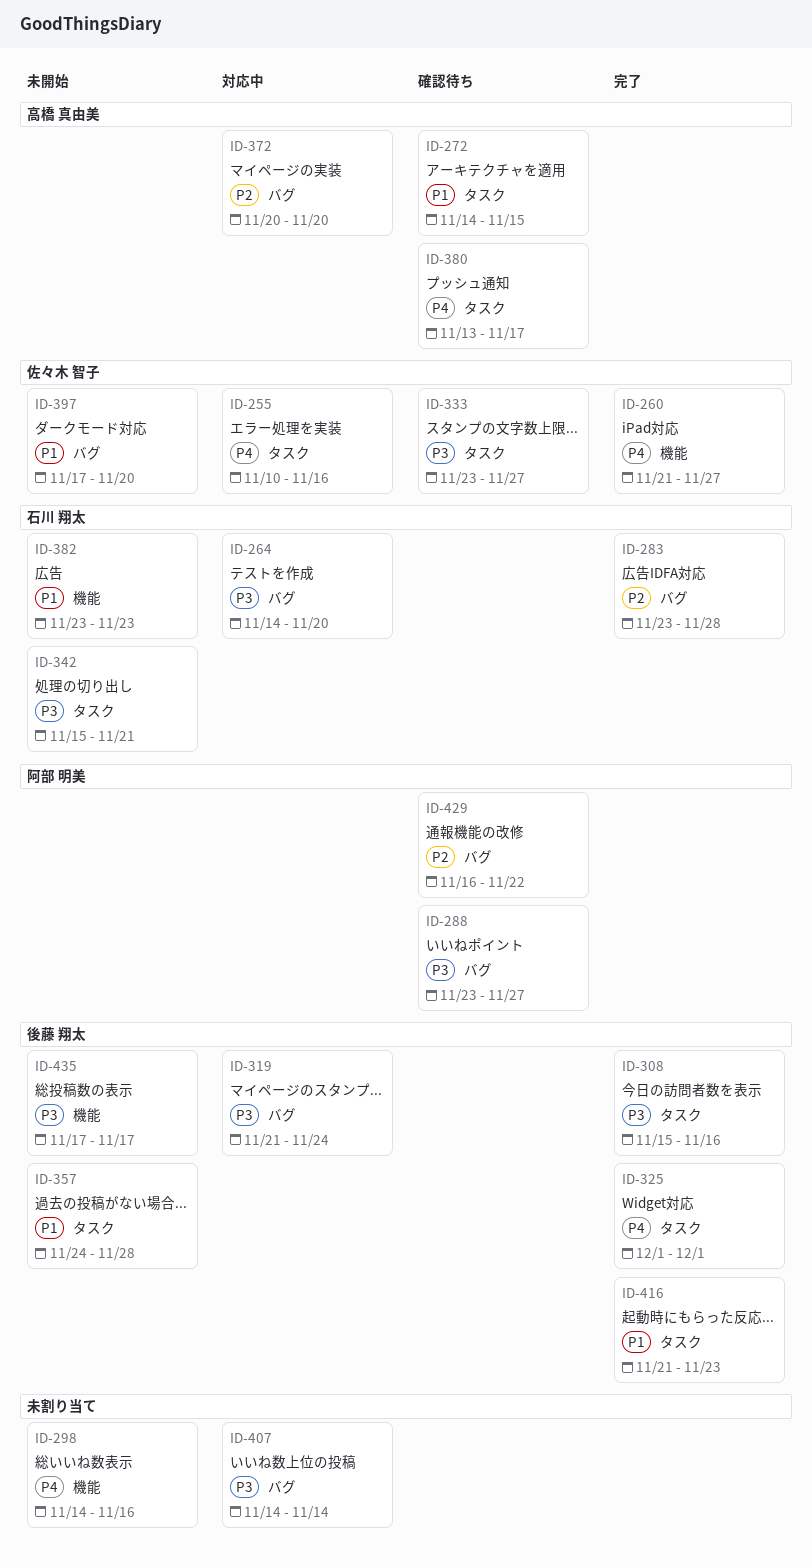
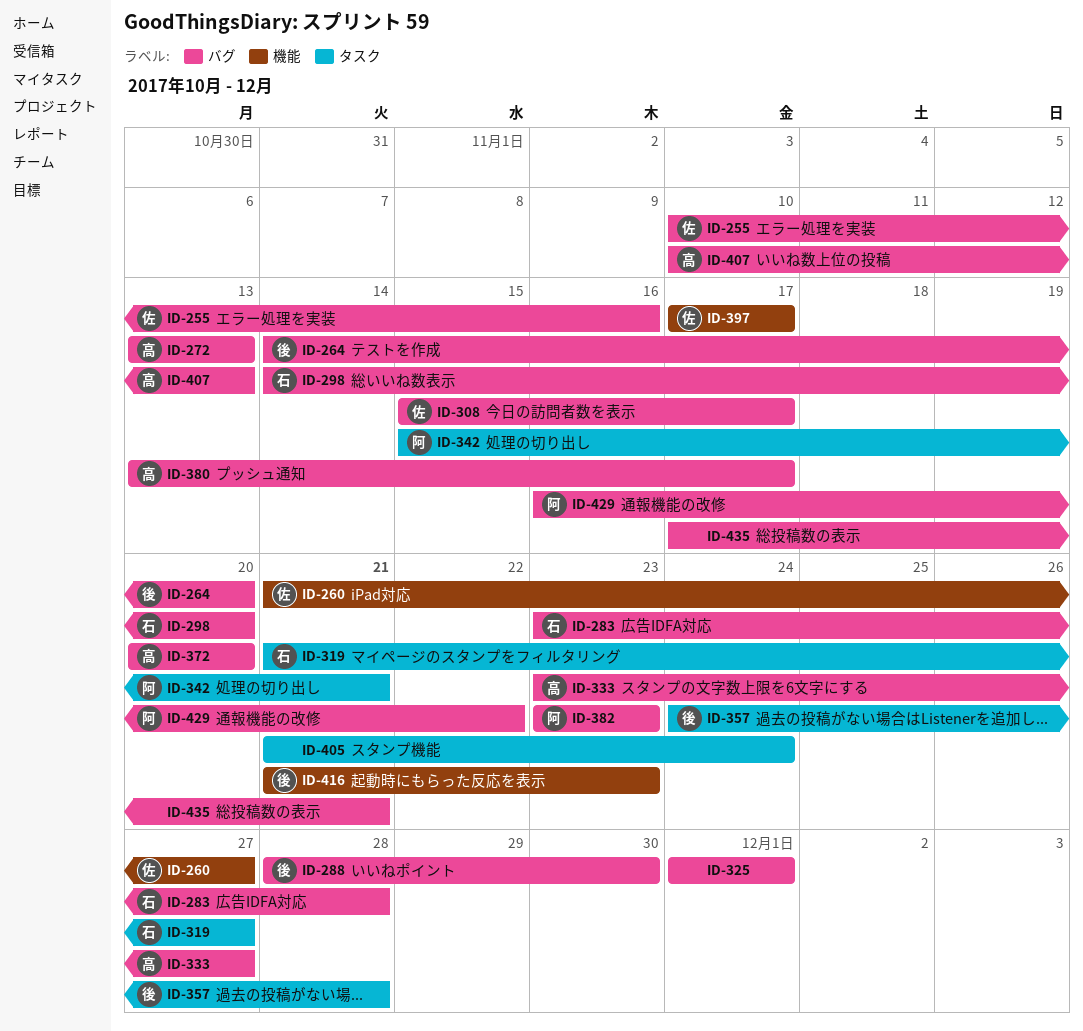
ID-255, label: タスク -> バグ
ID-264, owner: 石川 翔太 -> 後藤 翔太
ID-272, label: タスク -> バグ
ID-272, start: Nov 14 -> Nov 13
ID-272, due: Nov 15 -> Nov 13
ID-288, owner: 阿部 明美 -> 後藤 翔太
ID-288, start: Nov 23 -> Nov 28
ID-288, due: Nov 27 -> Nov 30
ID-298, owner: none -> 石川 翔太
ID-298, label: 機能 -> バグ
ID-298, due: Nov 16 -> Nov 20
ID-308, owner: 後藤 翔太 -> 佐々木 智子
ID-308, label: タスク -> バグ
ID-308, due: Nov 16 -> Nov 17
ID-319, owner: 後藤 翔太 -> 石川 翔太
ID-319, label: バグ -> タスク
ID-319, due: Nov 24 -> Nov 27
ID-325, owner: 後藤 翔太 -> none
ID-325, label: タスク -> バグ
ID-333, owner: 佐々木 智子 -> 高橋 真由美
ID-333, label: タスク -> バグ
ID-342, owner: 石川 翔太 -> 阿部 明美
ID-380, label: タスク -> バグ
ID-382, owner: 石川 翔太 -> 阿部 明美
ID-382, label: 機能 -> バグ
ID-397, label: バグ -> 機能
ID-397, due: Nov 20 -> Nov 17
ID-405: none -> present
ID-407, owner: none -> 高橋 真由美
ID-407, start: Nov 14 -> Nov 10
ID-407, due: Nov 14 -> Nov 13
ID-416, label: タスク -> 機能
ID-435, owner: 後藤 翔太 -> none
ID-435, label: 機能 -> バグ
ID-435, due: Nov 17 -> Nov 21

